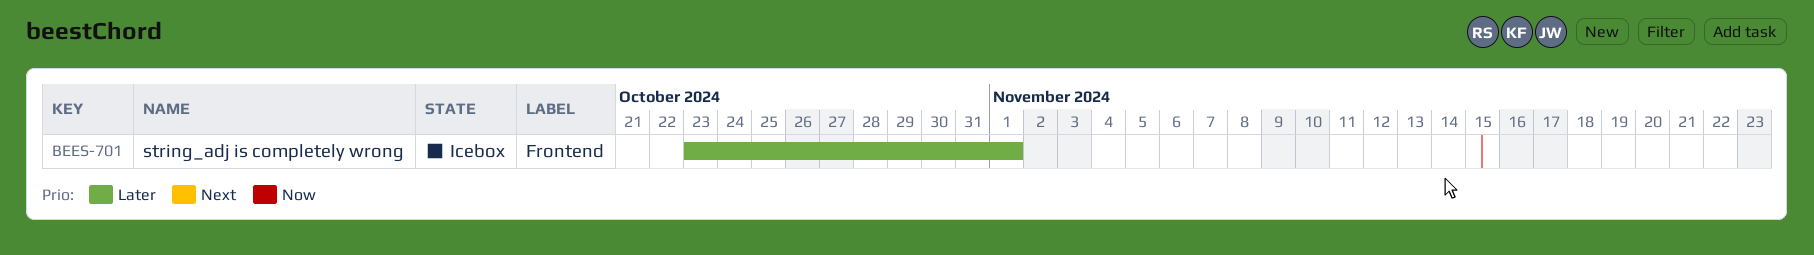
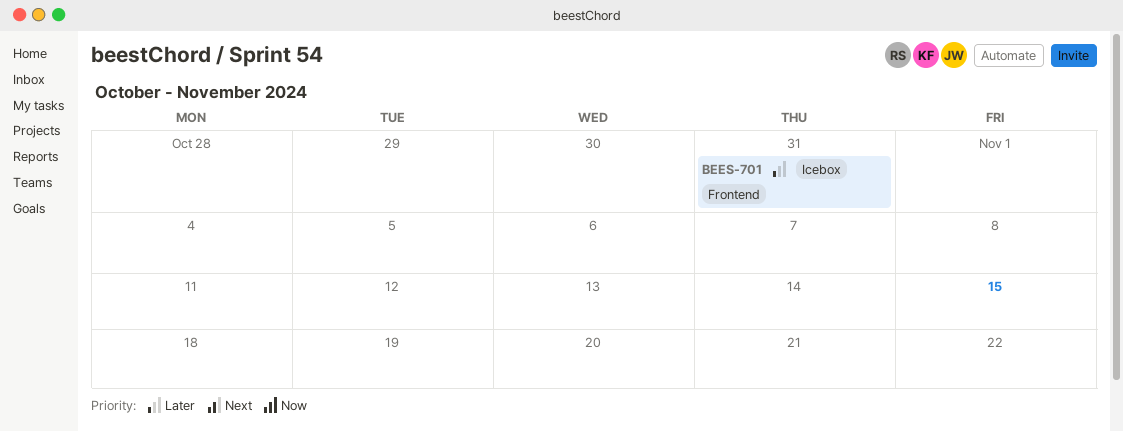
BEES-701, due: Nov 1 -> Oct 31

